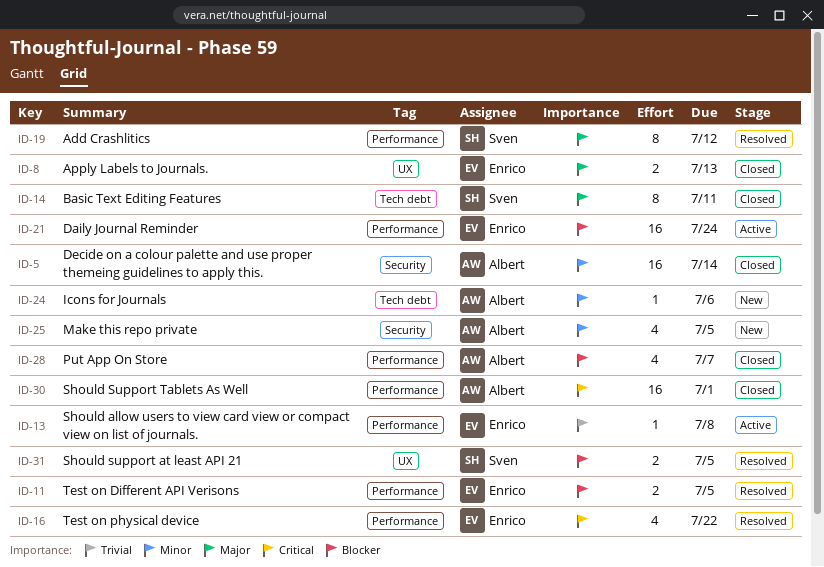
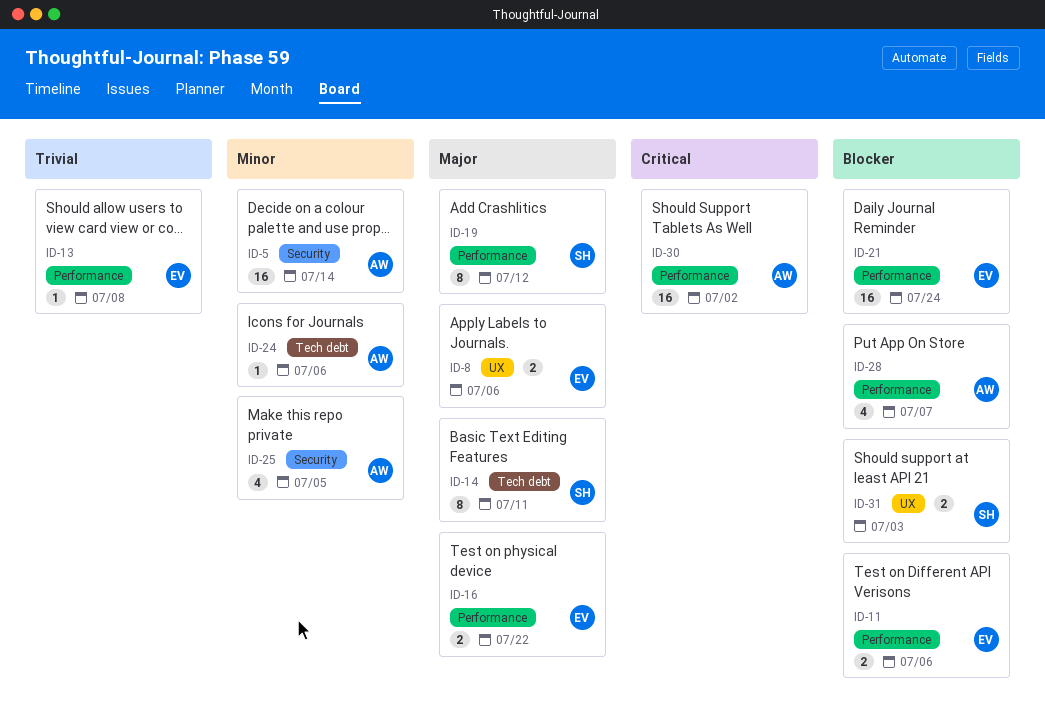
ID-8, due: Jul 13 -> Jul 6
ID-11, due: Jul 5 -> Jul 6
ID-16, priority: Critical -> Major
ID-16, estimate: 4 -> 2
ID-30, due: Jul 1 -> Jul 2
ID-31, due: Jul 5 -> Jul 3

